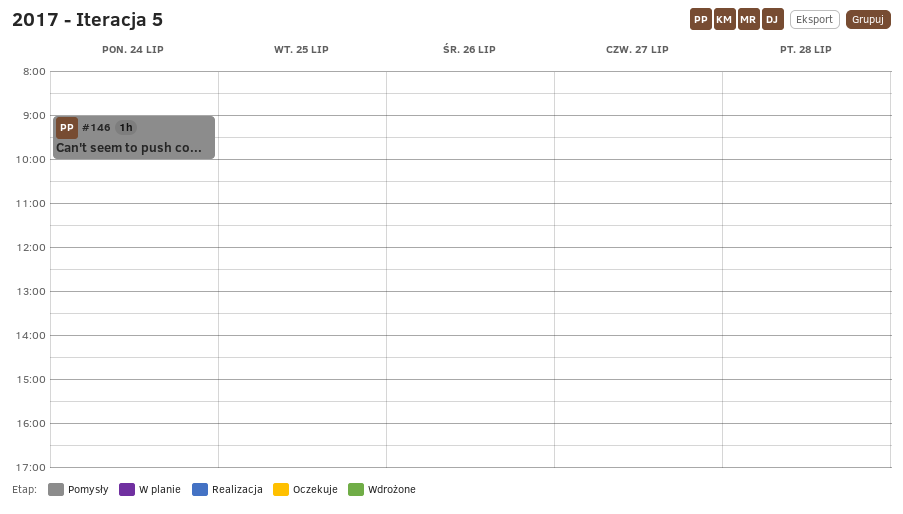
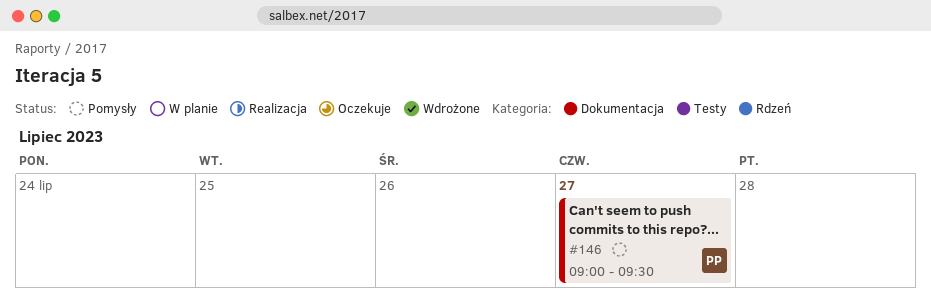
#146, day: Jul 24 -> Jul 27
#146, ends: 10:00 -> 09:30

